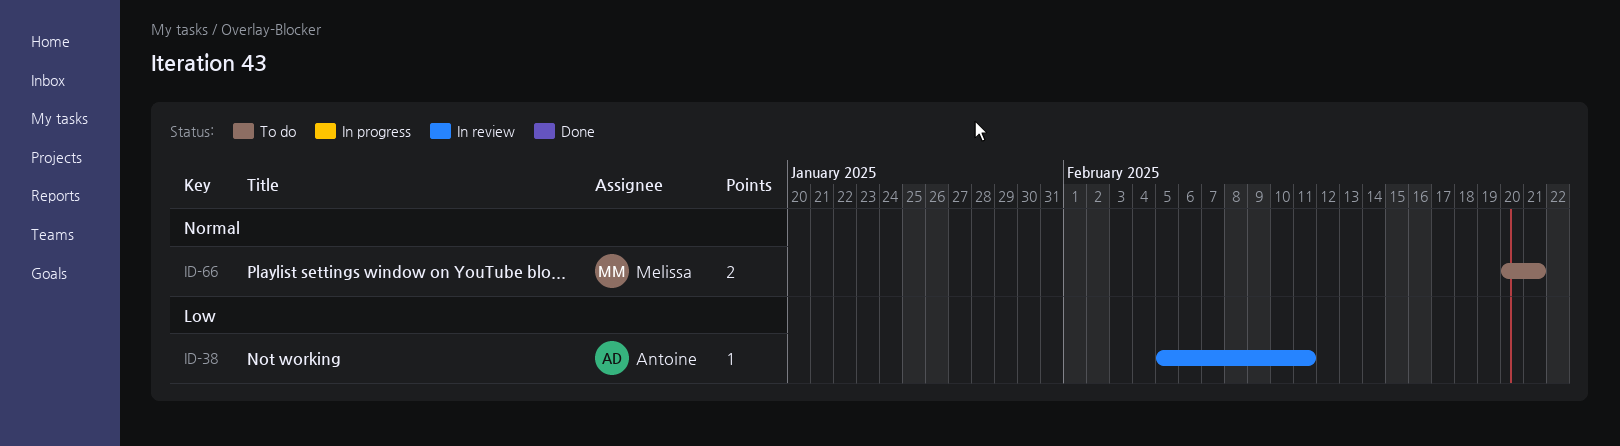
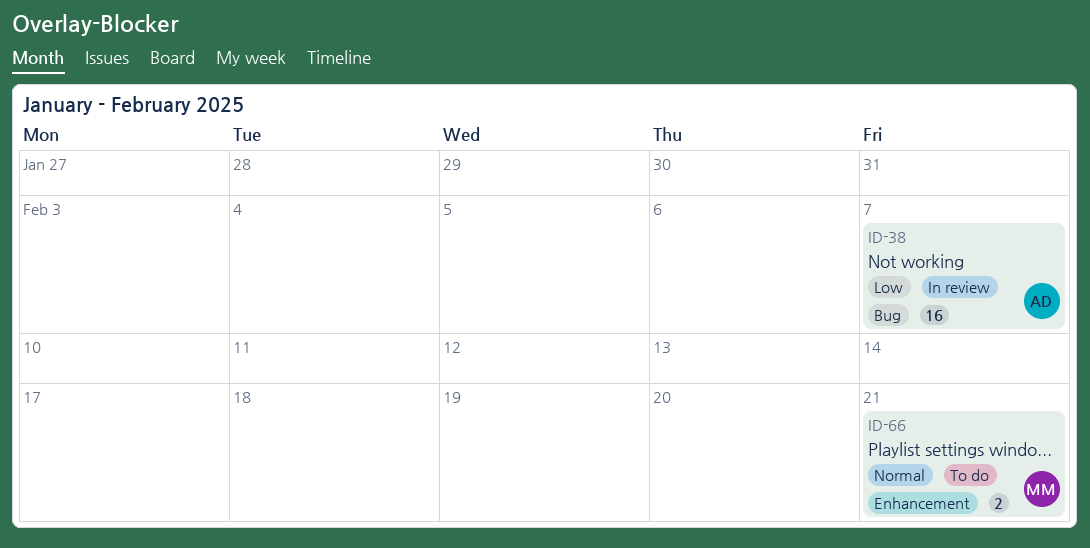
ID-38, estimate: 1 -> 16
ID-38, due: Feb 11 -> Feb 7

